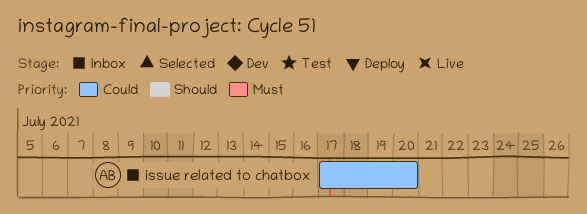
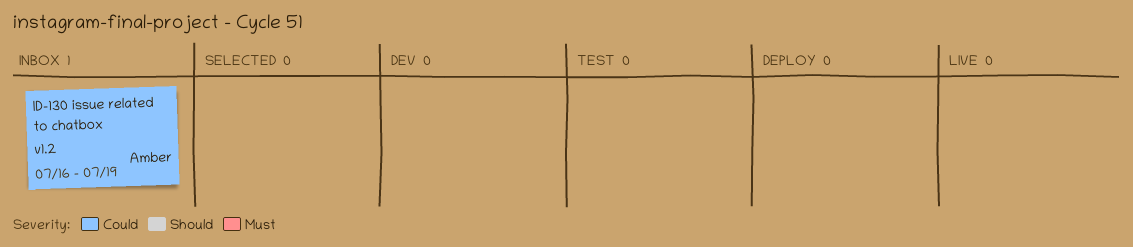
issue related to chatbox, start: Jul 17 -> Jul 16
issue related to chatbox, due: Jul 20 -> Jul 19

